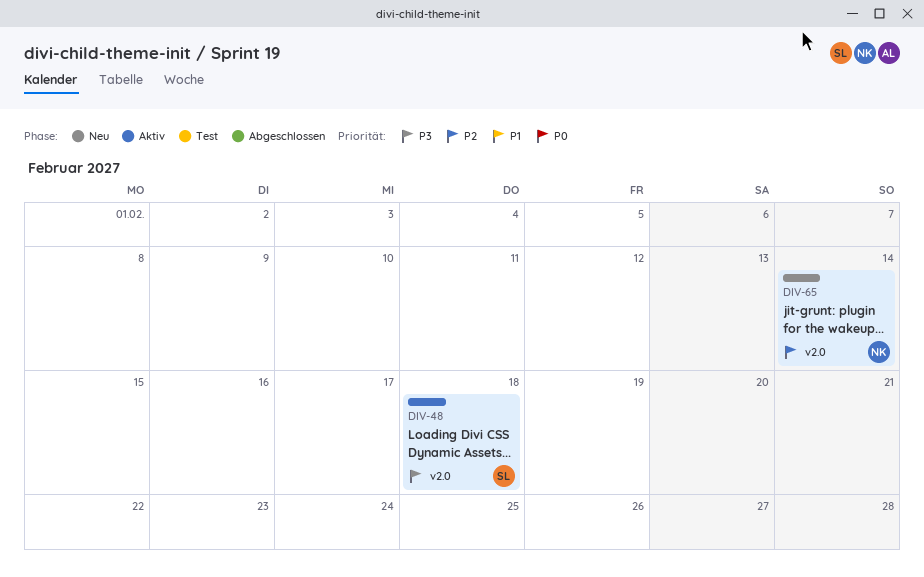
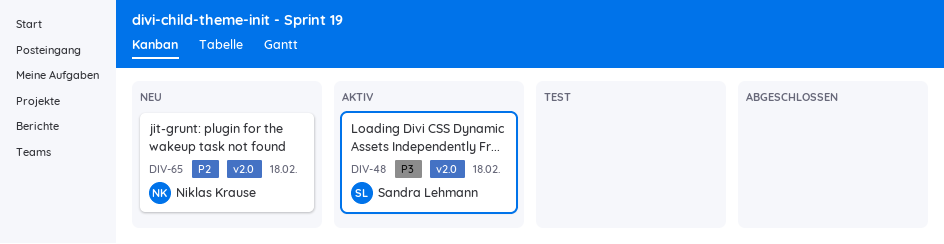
DIV-65, due: Feb 14 -> Feb 18

